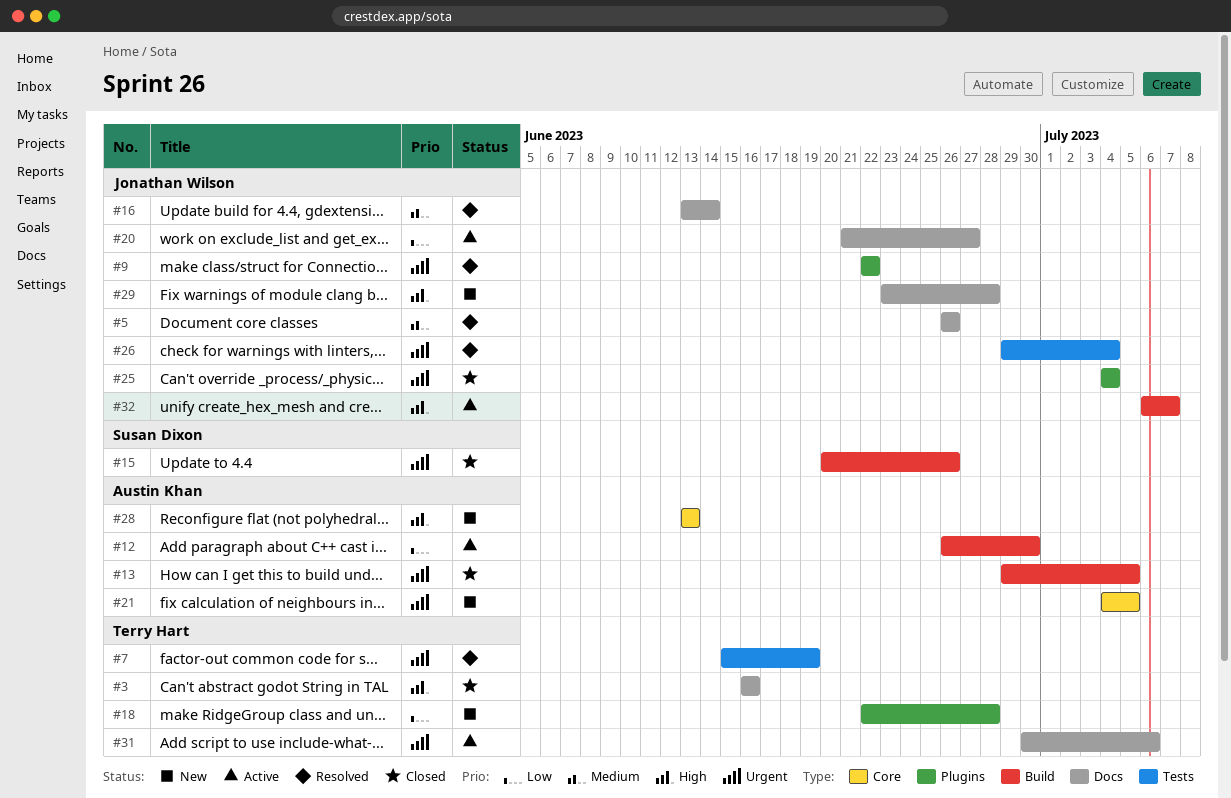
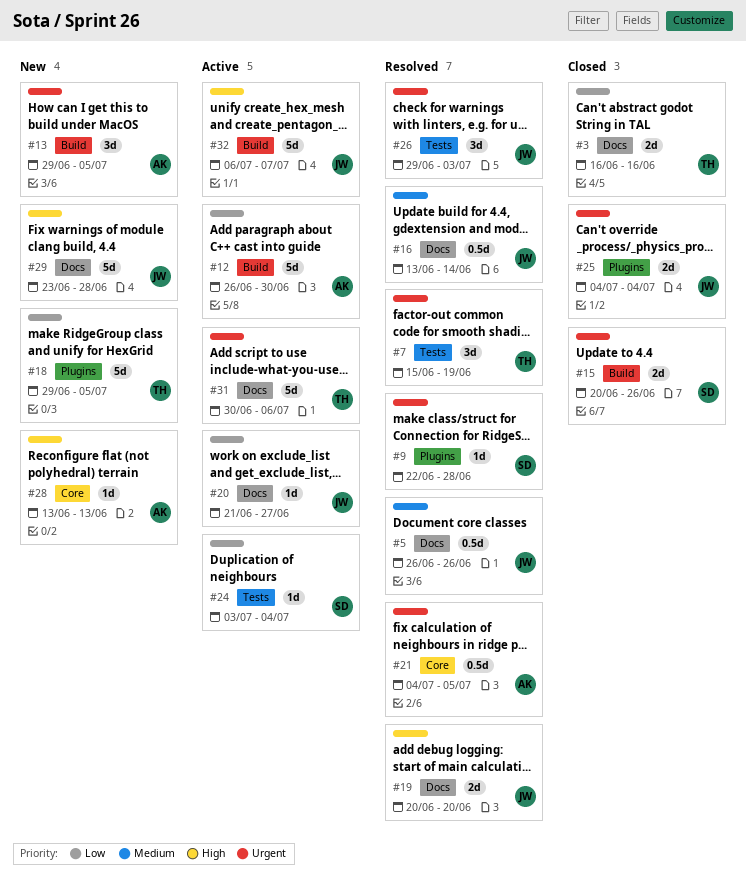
#3, priority: High -> Low
#9, owner: Jonathan Wilson -> Susan Dixon
#9, due: Jun 22 -> Jun 28
#13, status: Closed -> New
#18, start: Jun 22 -> Jun 29
#18, due: Jun 28 -> Jul 5
#19: none -> present
#21, status: New -> Resolved
#24: none -> present
#26, due: Jul 4 -> Jul 3

